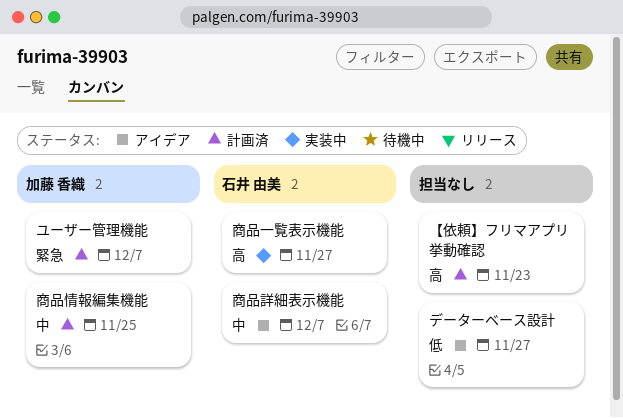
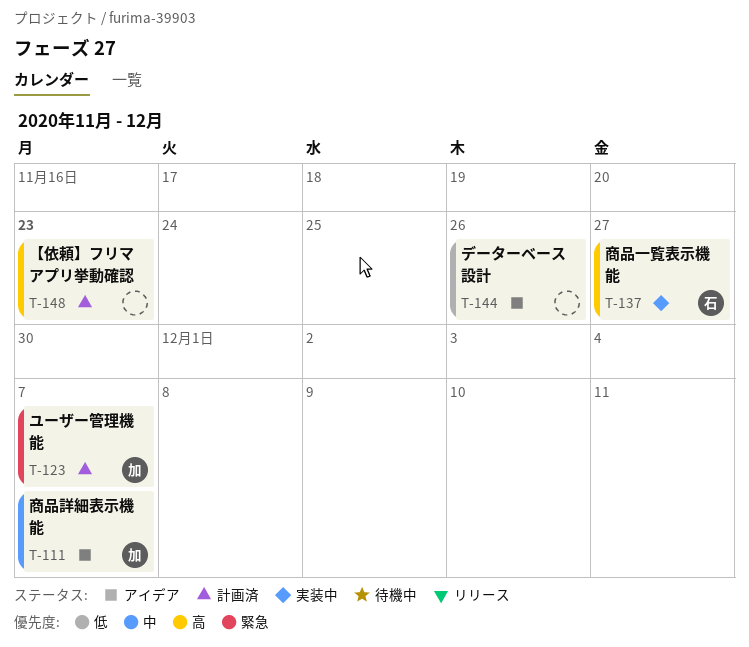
データーベース設計, due: Nov 27 -> Nov 26
商品情報編集機能: present -> none
商品詳細表示機能, owner: 石井 由美 -> 加藤 香織

